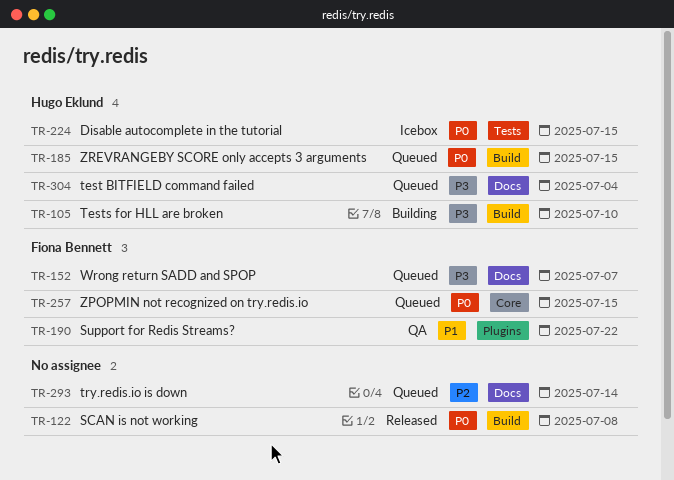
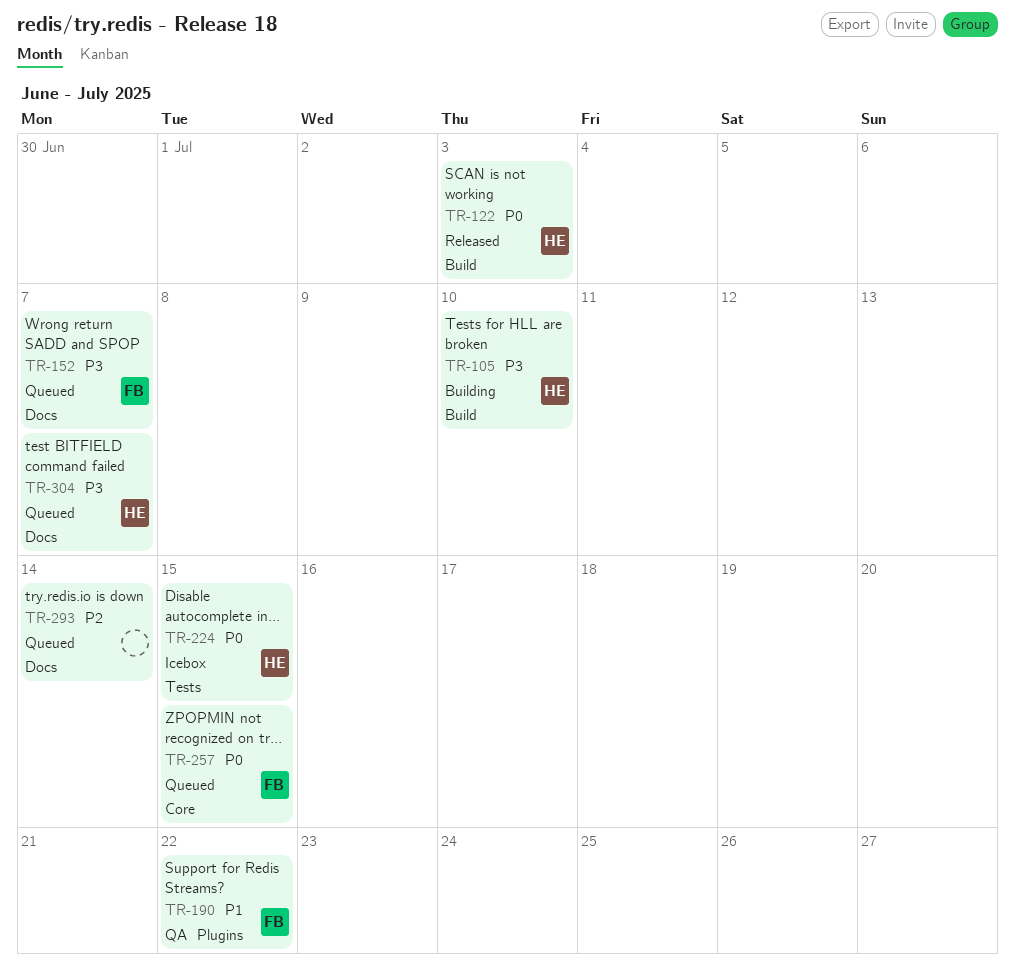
TR-122, owner: none -> Hugo Eklund
TR-122, due: Jul 8 -> Jul 3
TR-185: present -> none
TR-304, due: Jul 4 -> Jul 7

